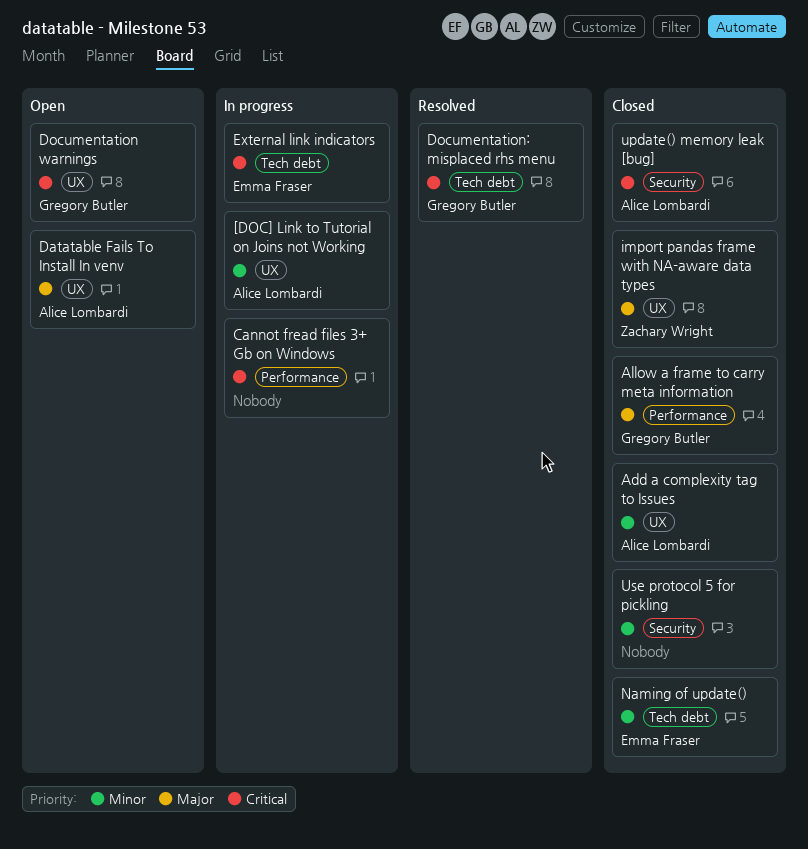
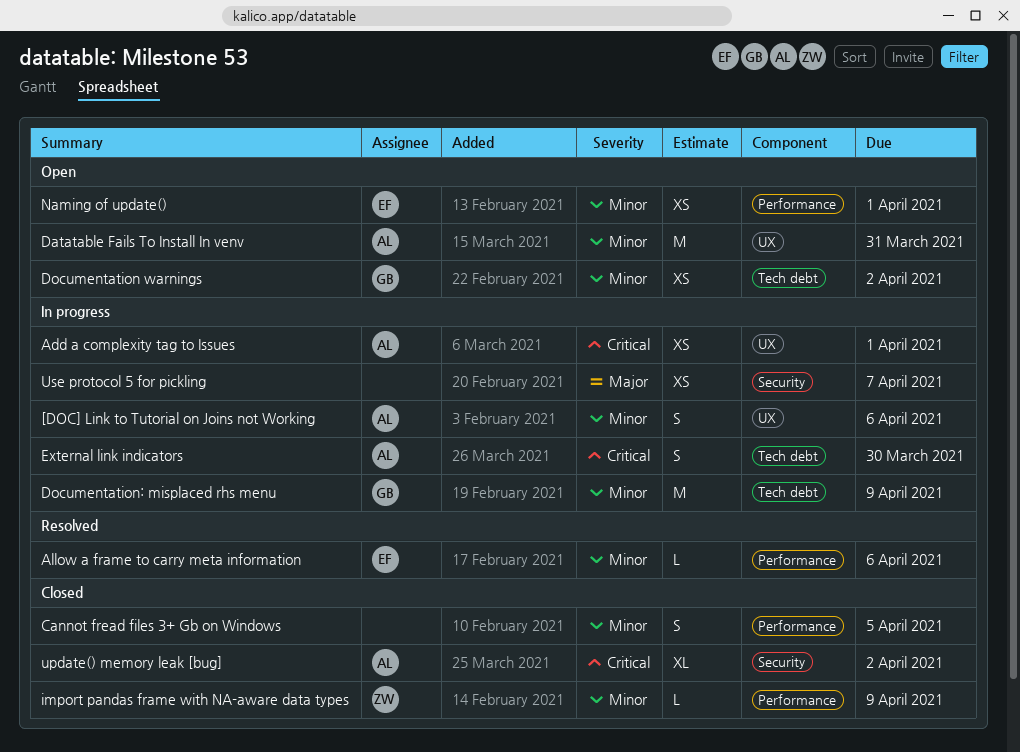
Add a complexity tag to Issues, status: Closed -> In progress
Add a complexity tag to Issues, priority: Minor -> Critical
Allow a frame to carry meta information, status: Closed -> Resolved
Allow a frame to carry meta information, owner: Gregory Butler -> Emma Fraser
Allow a frame to carry meta information, priority: Major -> Minor
Cannot fread files 3+ Gb on Windows, status: In progress -> Closed
Cannot fread files 3+ Gb on Windows, priority: Critical -> Minor
Datatable Fails To Install In venv, priority: Major -> Minor
Documentation warnings, priority: Critical -> Minor
Documentation warnings, label: UX -> Tech debt
Documentation: misplaced rhs menu, status: Resolved -> In progress
Documentation: misplaced rhs menu, priority: Critical -> Minor
External link indicators, owner: Emma Fraser -> Alice Lombardi
import pandas frame with NA-aware data types, priority: Major -> Minor
import pandas frame with NA-aware data types, label: UX -> Performance
Naming of update(), status: Closed -> Open
Naming of update(), label: Tech debt -> Performance
Use protocol 5 for pickling, status: Closed -> In progress
Use protocol 5 for pickling, priority: Minor -> Major

